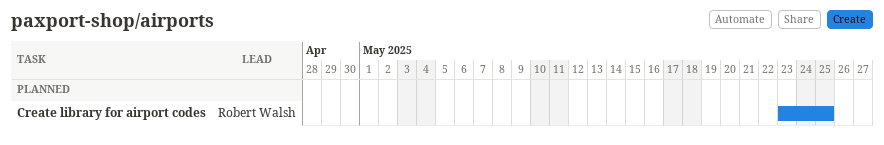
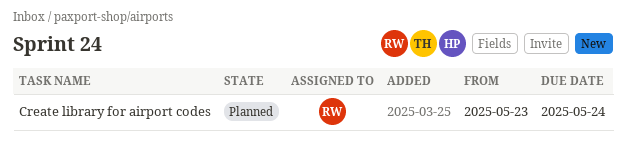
Create library for airport codes, due: May 25 -> May 24

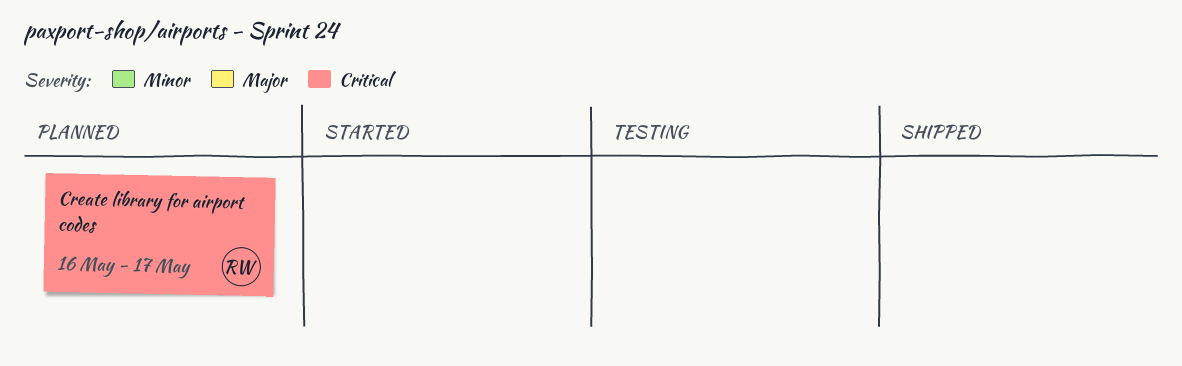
Create library for airport codes, start: May 23 -> May 16
Create library for airport codes, due: May 24 -> May 17

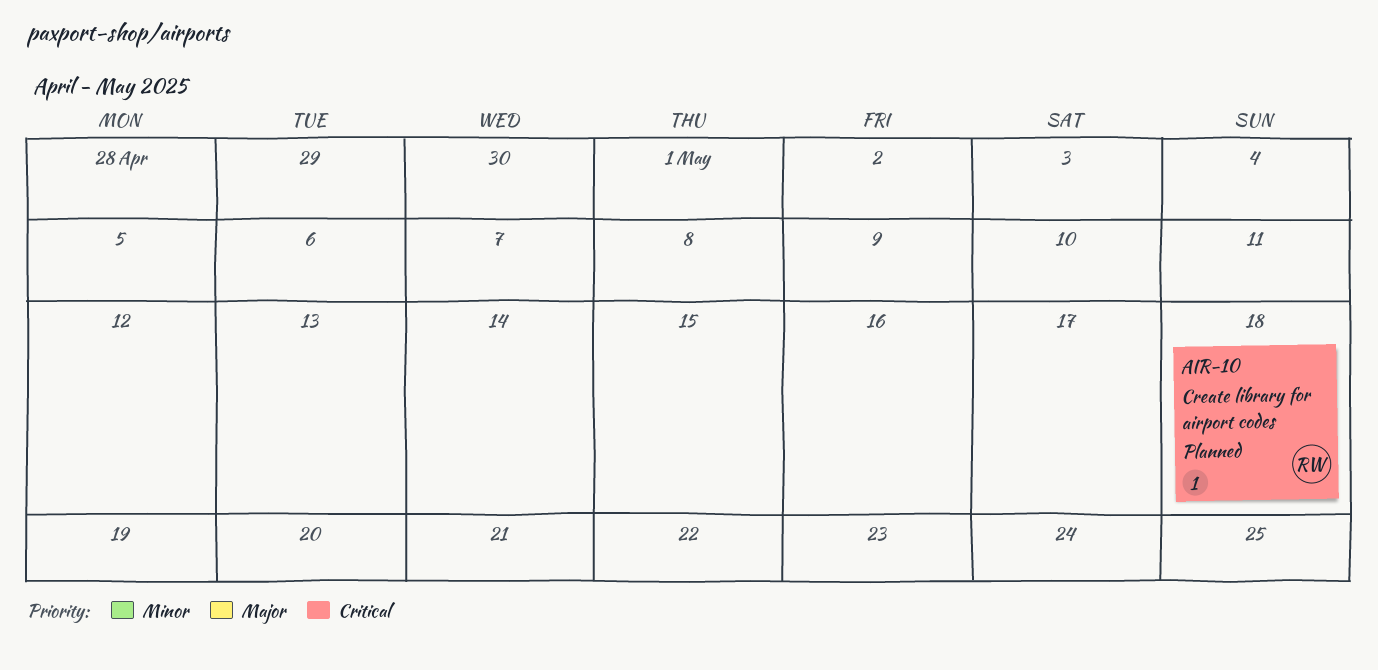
Create library for airport codes, due: May 17 -> May 18

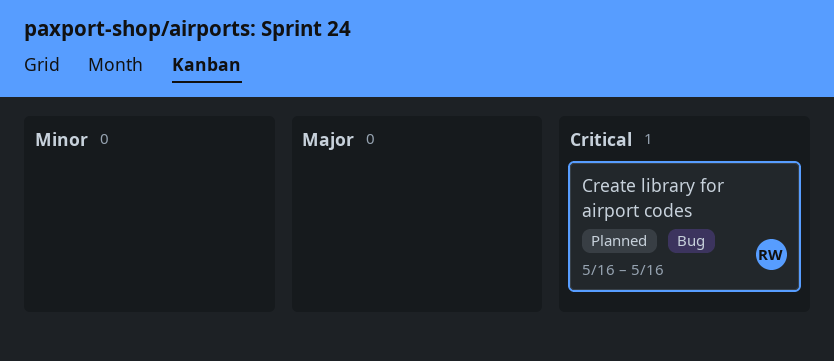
Create library for airport codes, due: May 18 -> May 16

